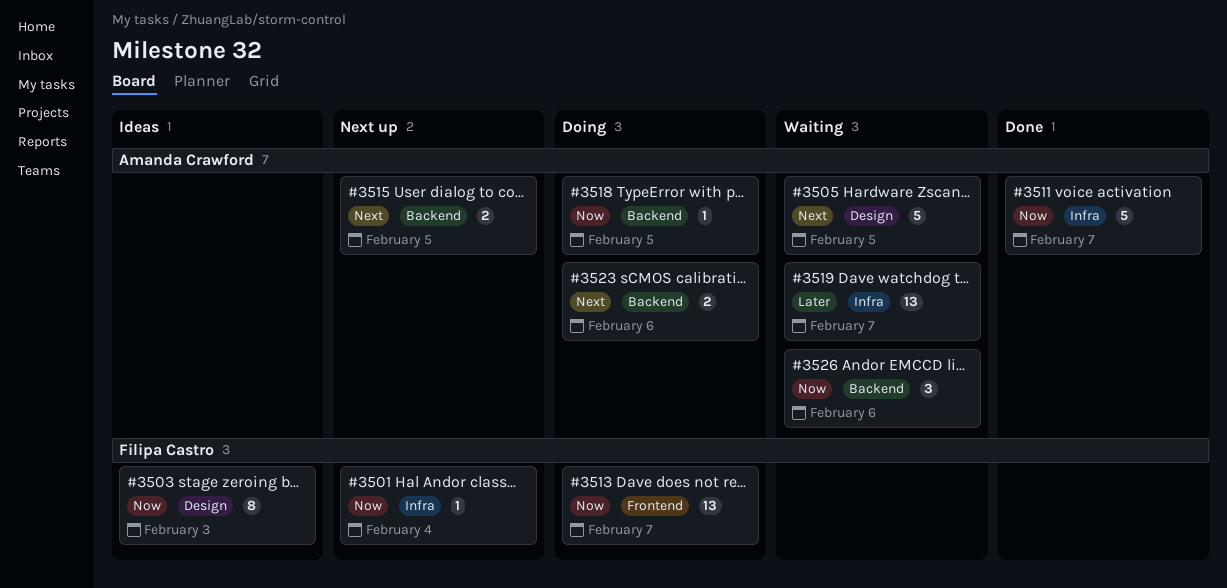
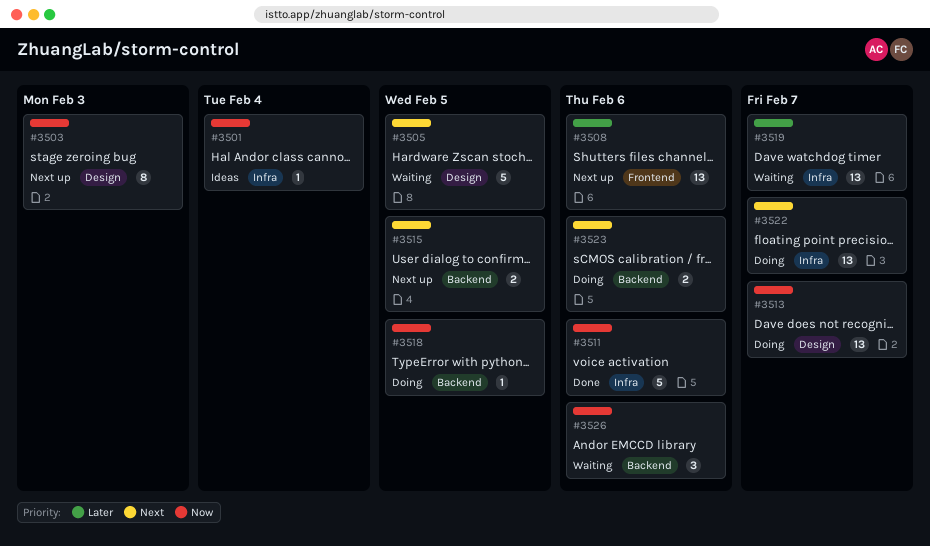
#3501, status: Next up -> Ideas
#3503, status: Ideas -> Next up
#3508: none -> present
#3511, due: Feb 7 -> Feb 6
#3513, label: Frontend -> Design
#3522: none -> present

